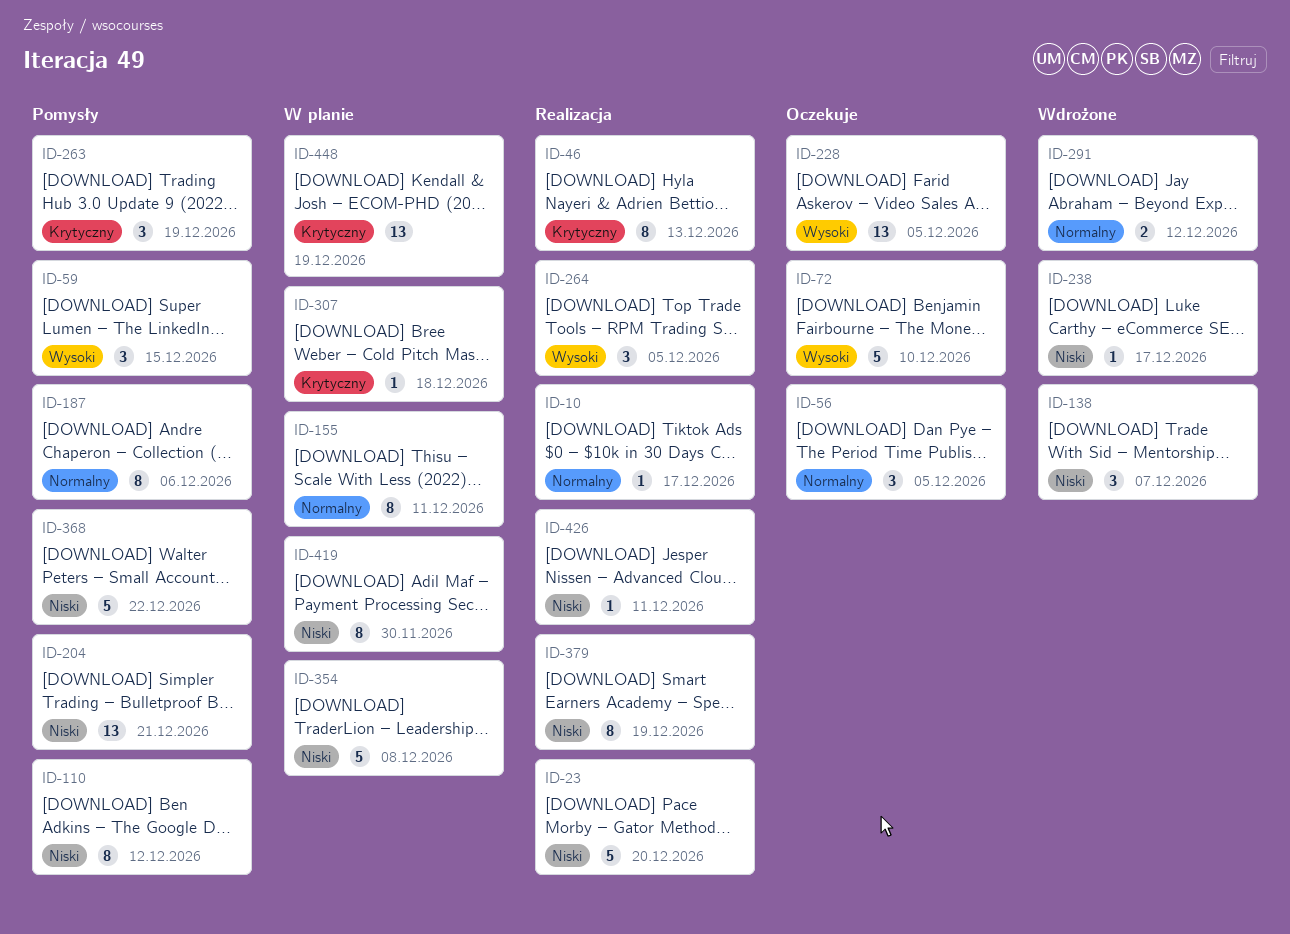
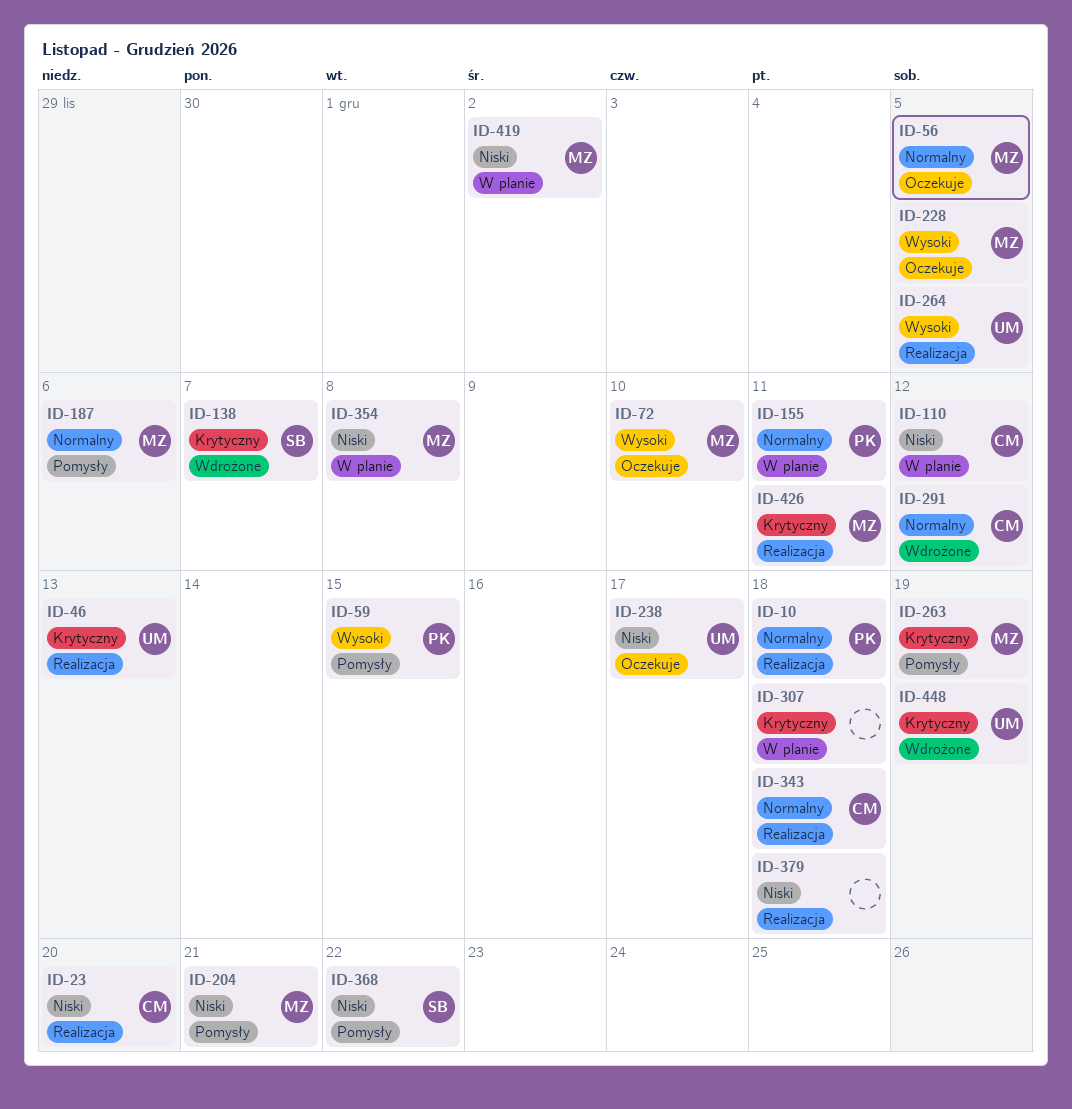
ID-10, due: Dec 17 -> Dec 18
ID-110, status: Pomysły -> W planie
ID-138, priority: Niski -> Krytyczny
ID-238, status: Wdrożone -> Oczekuje
ID-343: none -> present
ID-379, due: Dec 19 -> Dec 18
ID-419, due: Nov 30 -> Dec 2
ID-426, priority: Niski -> Krytyczny
ID-448, status: W planie -> Wdrożone

